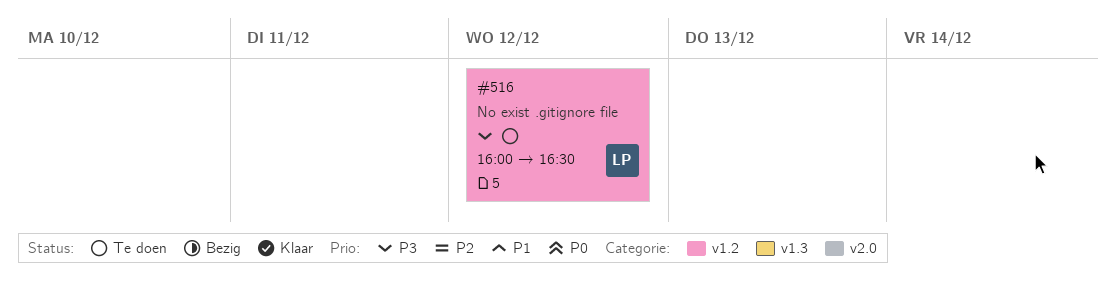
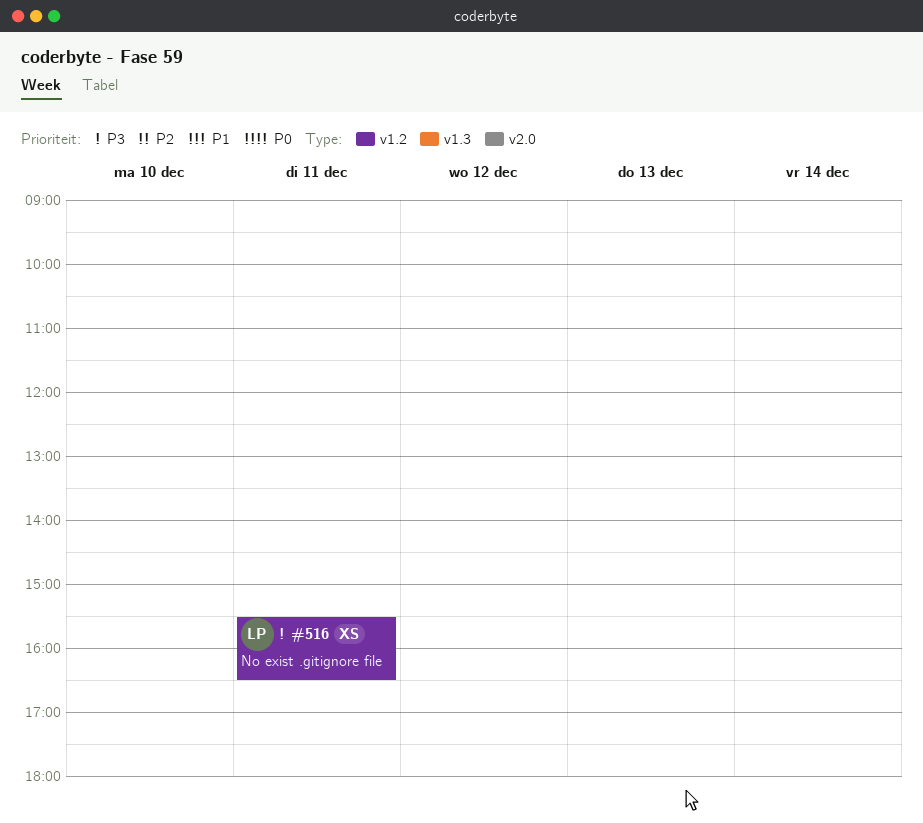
#516, day: Dec 12 -> Dec 11
#516, begins: 16:00 -> 15:30

